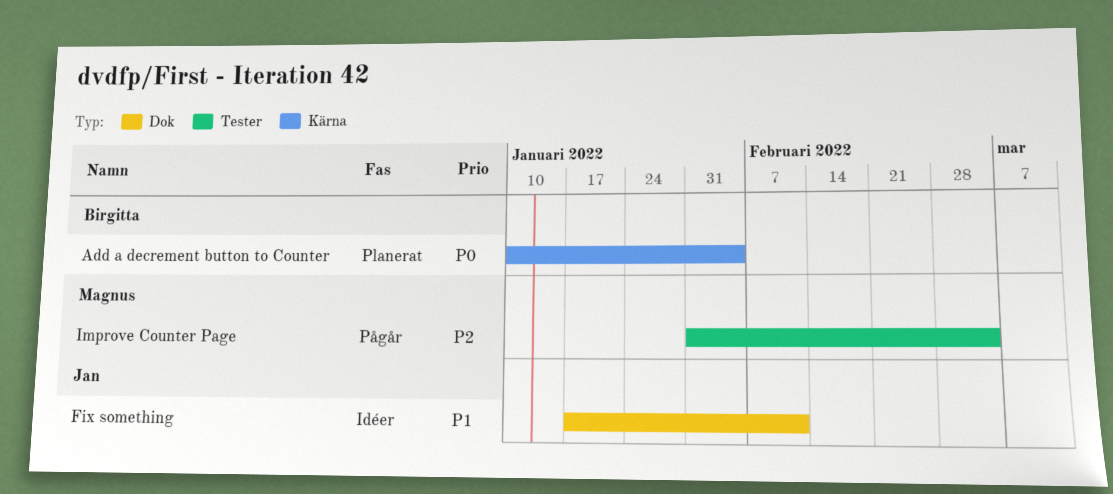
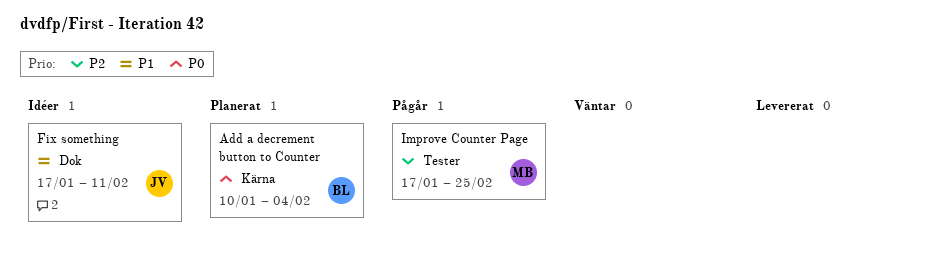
Improve Counter Page, start: Jan 31 -> Jan 17
Improve Counter Page, due: Mar 4 -> Feb 25

